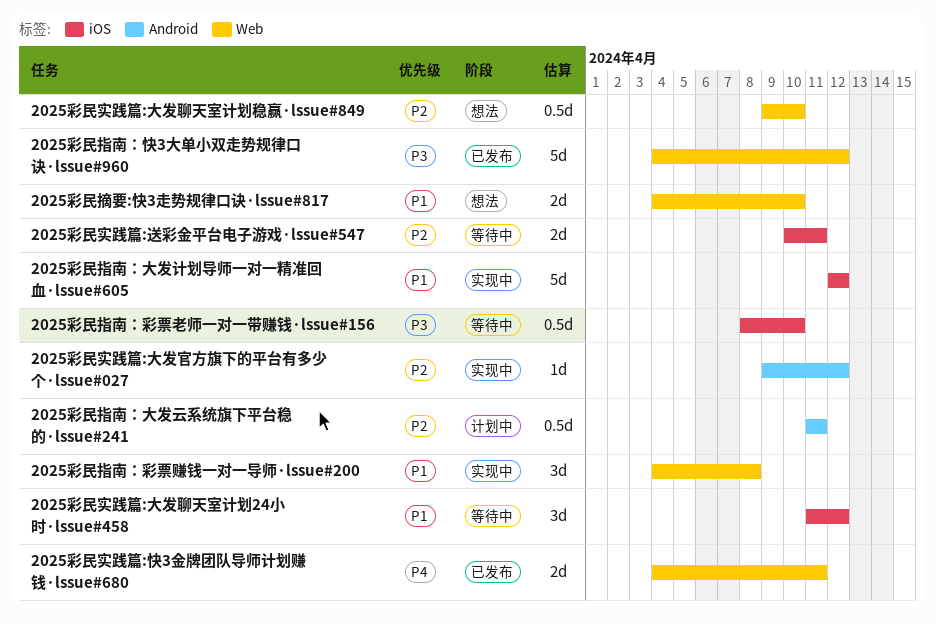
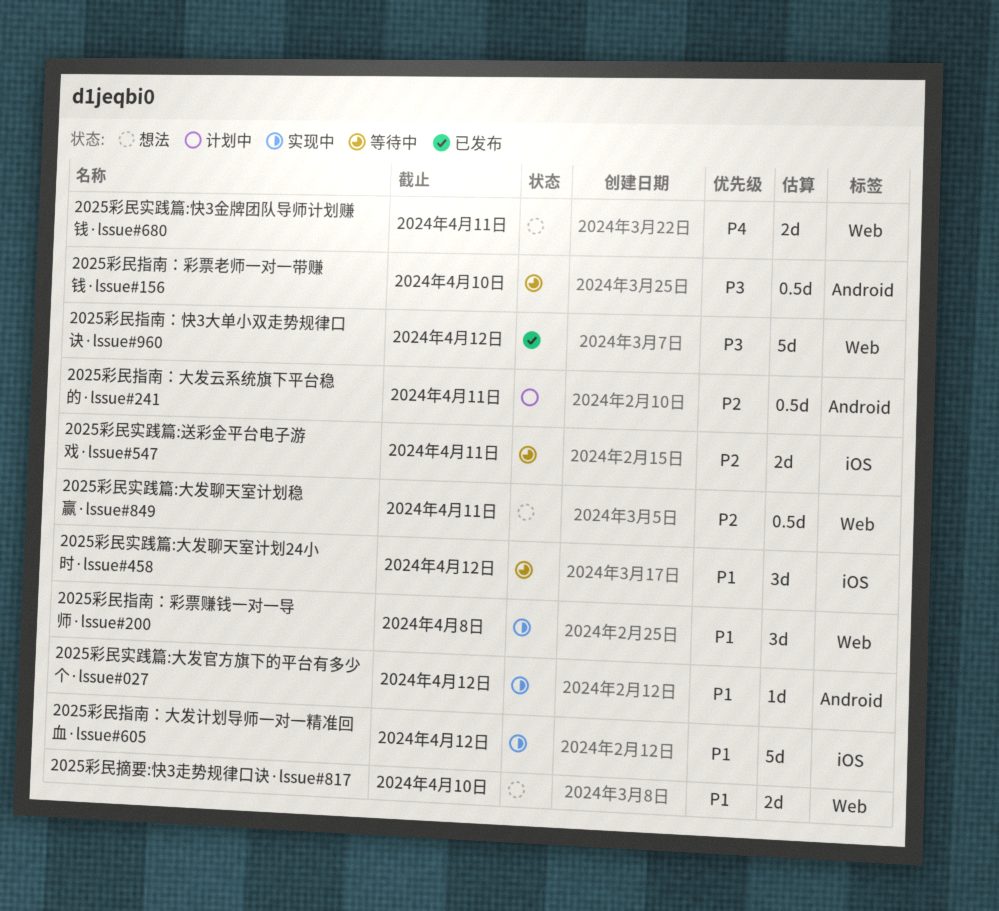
2025彩民实践篇:大发官方旗下的平台有多少个·lssue#027, priority: P2 -> P1
2025彩民实践篇:大发聊天室计划稳赢·lssue#849, due: Apr 10 -> Apr 11
2025彩民实践篇:快3金牌团队导师计划赚钱·lssue#680, status: 已发布 -> 想法
2025彩民指南：彩票老师一对一带赚钱·lssue#156, label: iOS -> Android

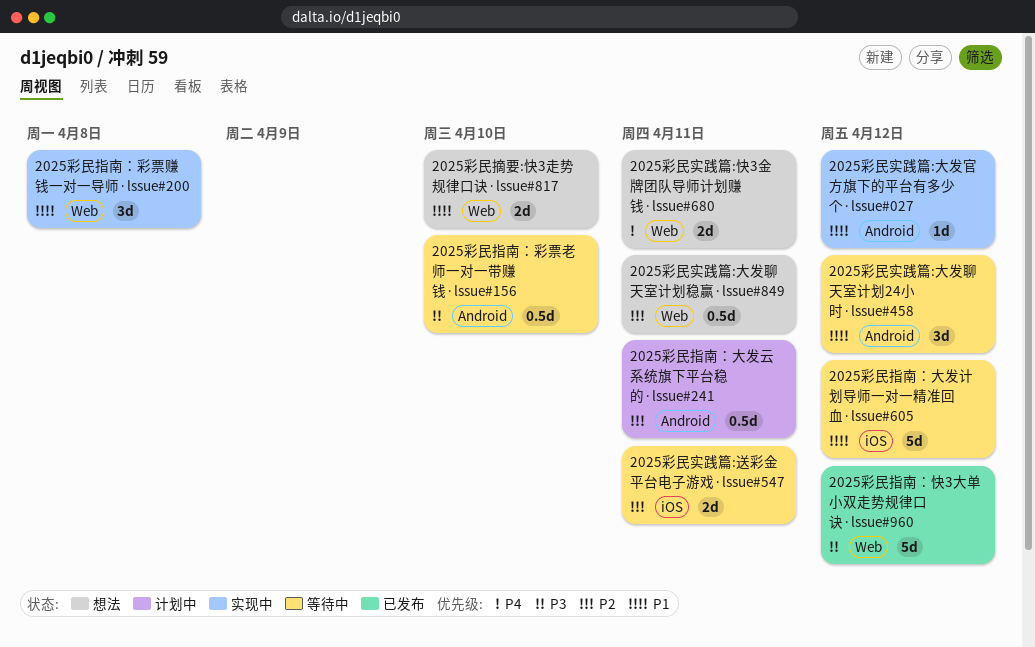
2025彩民实践篇:大发聊天室计划24小时·lssue#458, label: iOS -> Android
2025彩民指南：大发计划导师一对一精准回血·lssue#605, status: 实现中 -> 等待中

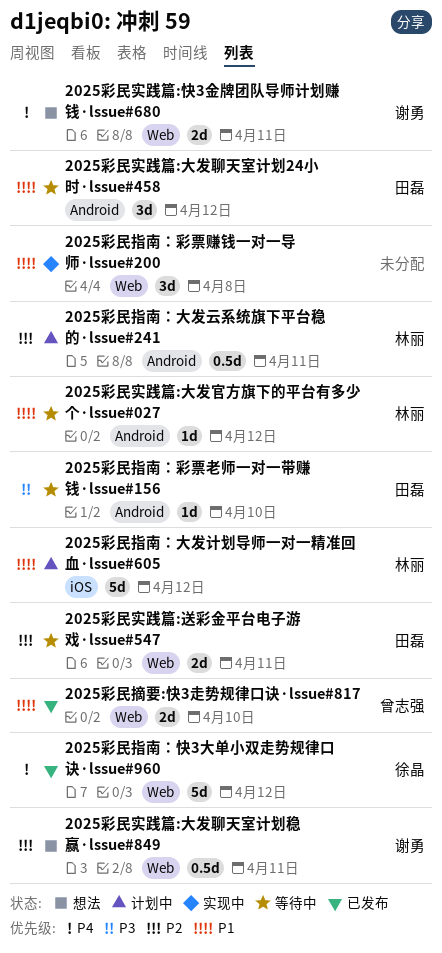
2025彩民实践篇:大发官方旗下的平台有多少个·lssue#027, status: 实现中 -> 等待中
2025彩民实践篇:送彩金平台电子游戏·lssue#547, label: iOS -> Web
2025彩民指南：大发计划导师一对一精准回血·lssue#605, status: 等待中 -> 计划中
2025彩民指南：彩票老师一对一带赚钱·lssue#156, estimate: 0.5d -> 1d
2025彩民指南：快3大单小双走势规律口诀·lssue#960, priority: P3 -> P4
2025彩民摘要:快3走势规律口诀·lssue#817, status: 想法 -> 已发布

